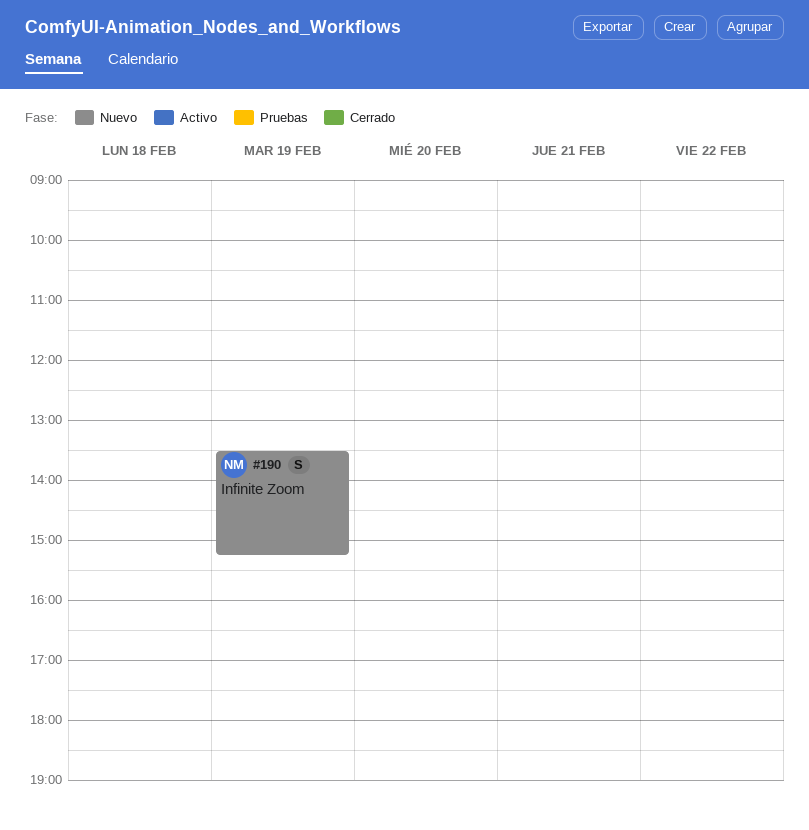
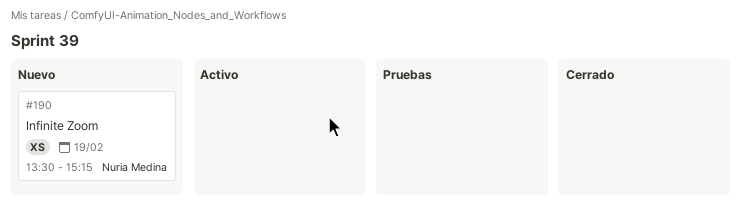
#190, estimate: S -> XS

